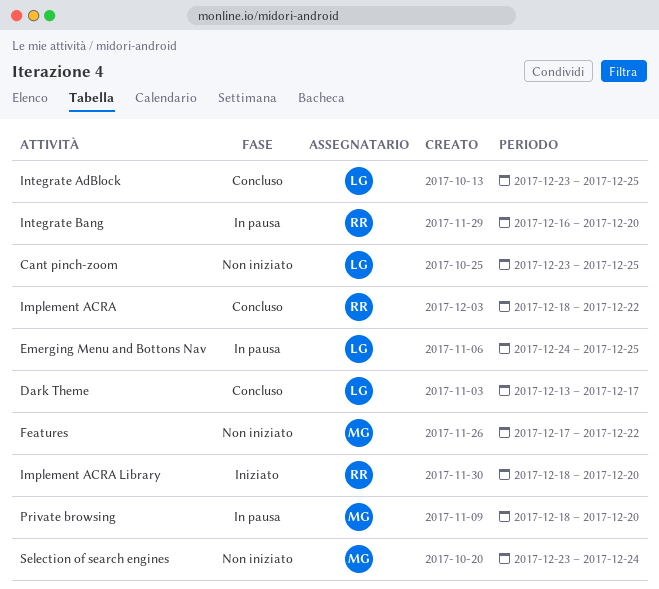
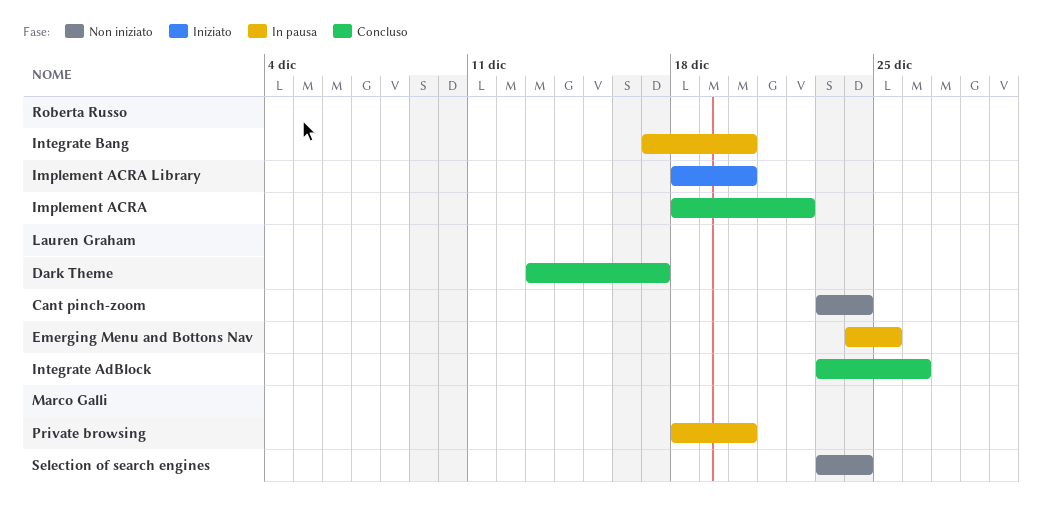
Cant pinch-zoom, due: Dec 25 -> Dec 24
Features: present -> none
Integrate AdBlock, due: Dec 25 -> Dec 26
Integrate Bang, start: Dec 16 -> Dec 17

